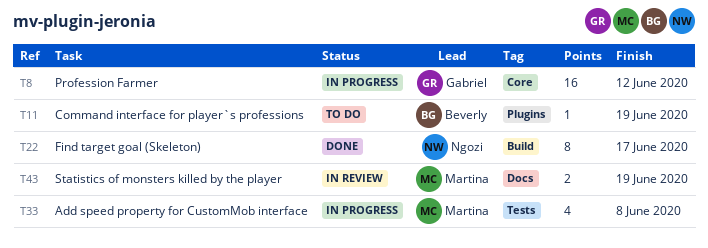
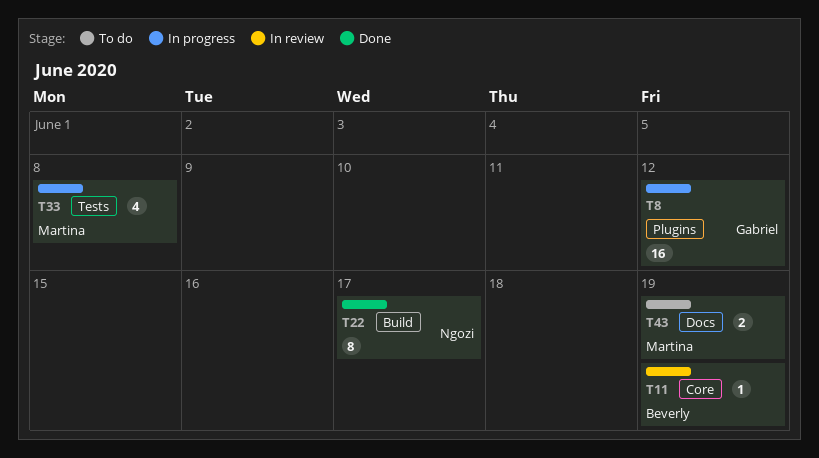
T8, label: Core -> Plugins
T11, status: To do -> In review
T11, label: Plugins -> Core
T43, status: In review -> To do

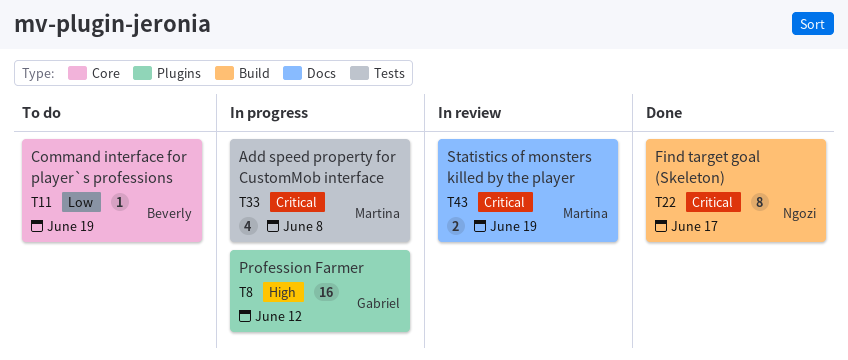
T11, status: In review -> To do
T43, status: To do -> In review

